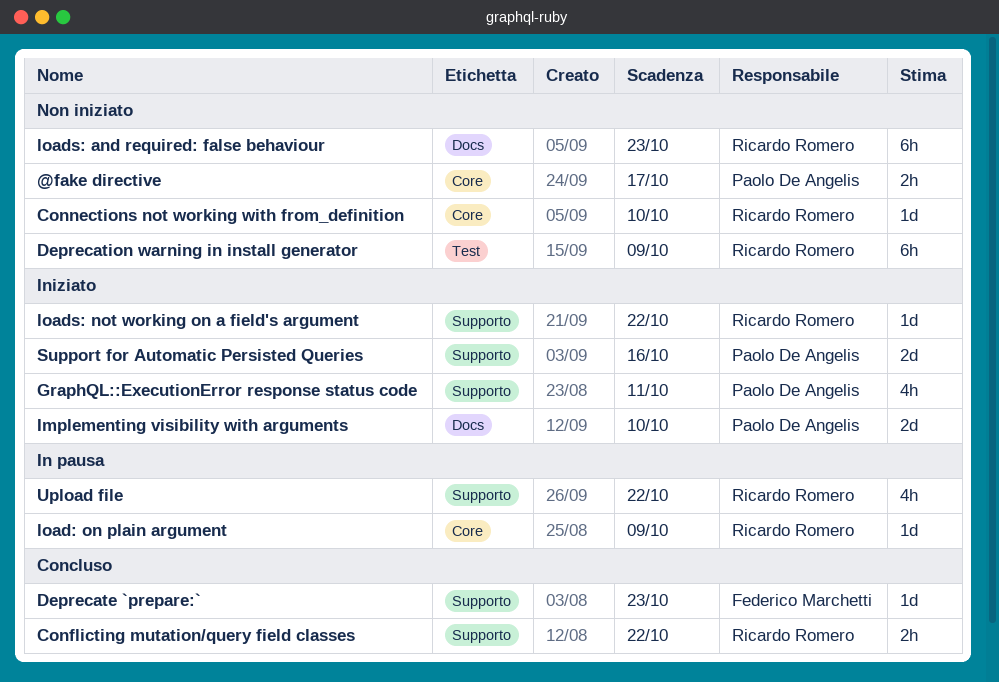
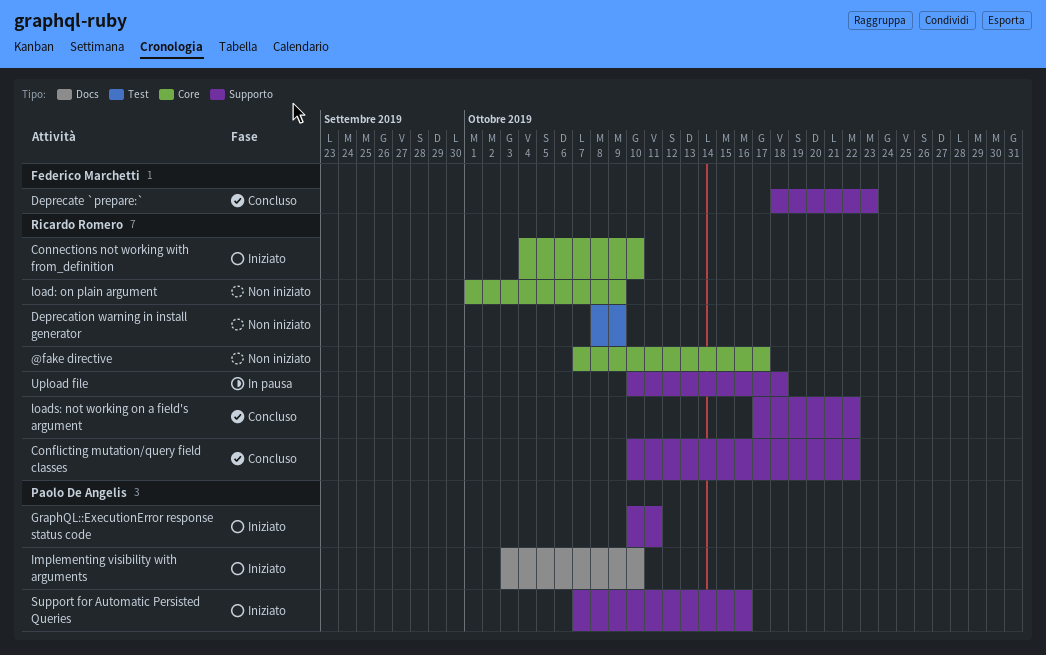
@fake directive, owner: Paolo De Angelis -> Ricardo Romero
Connections not working with from_definition, status: Non iniziato -> Iniziato
load: on plain argument, status: In pausa -> Non iniziato
loads: and required: false behaviour: present -> none
loads: not working on a field's argument, status: Iniziato -> Concluso
Upload file, due: Oct 22 -> Oct 18

